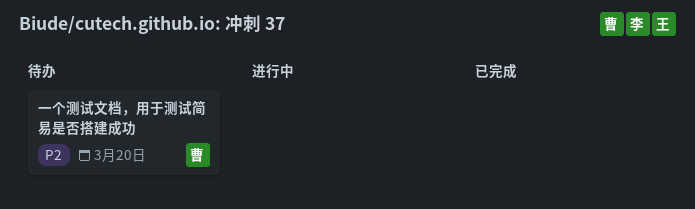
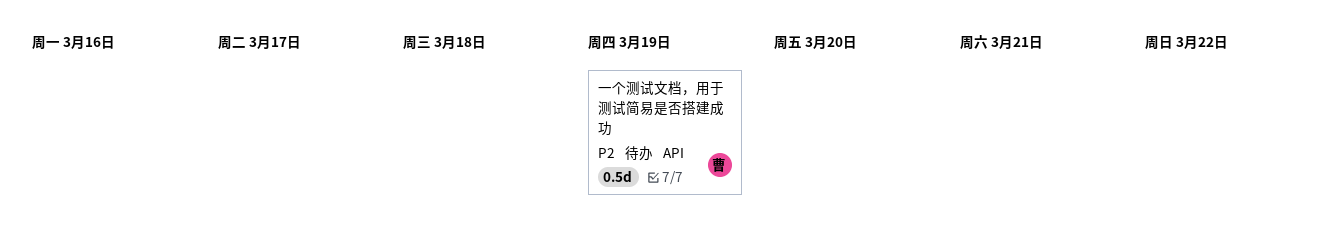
一个测试文档，用于测试简易是否搭建成功, due: Mar 20 -> Mar 19

